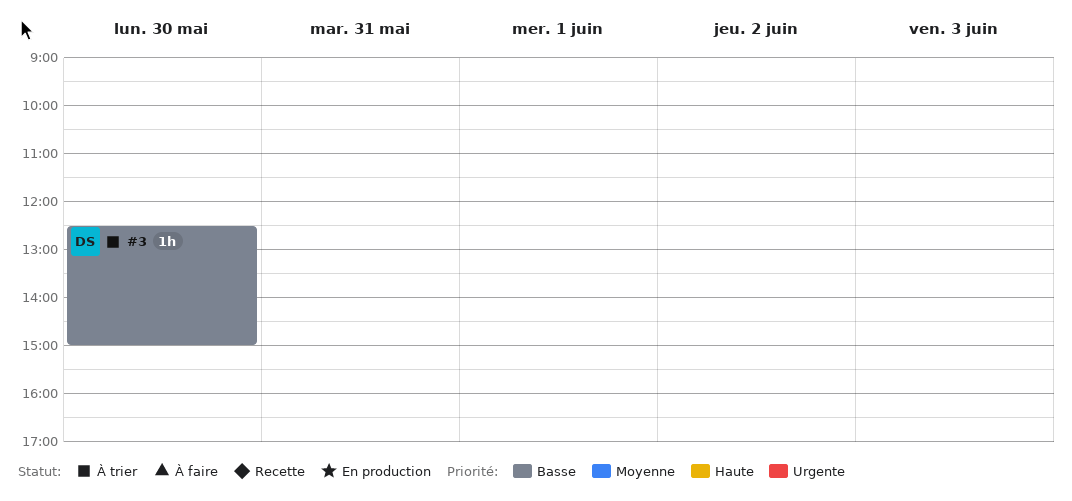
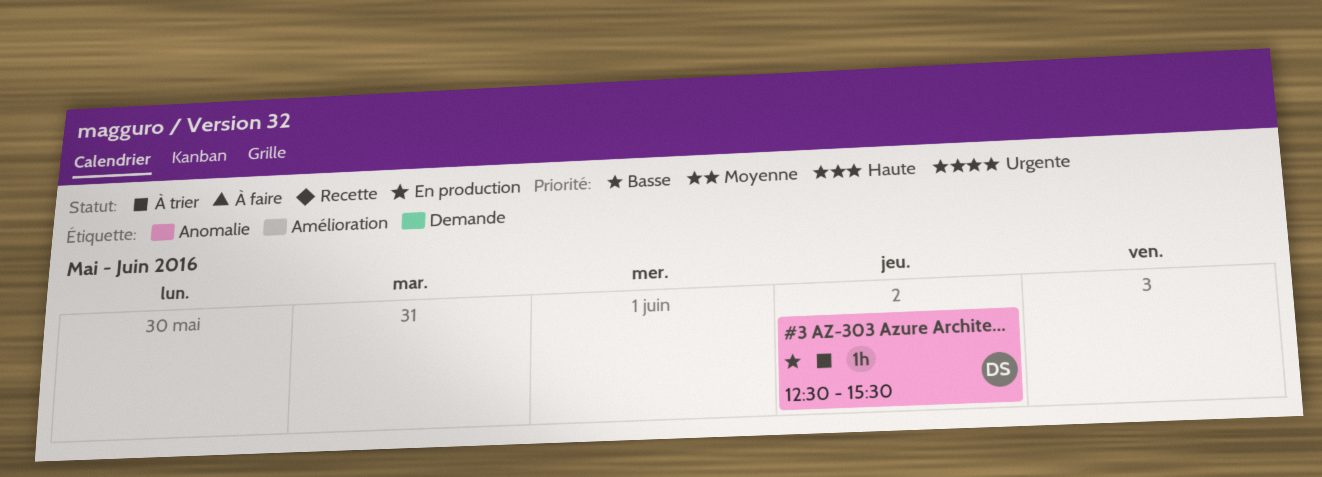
#3, day: May 30 -> Jun 2
#3, ends: 15:00 -> 15:30

